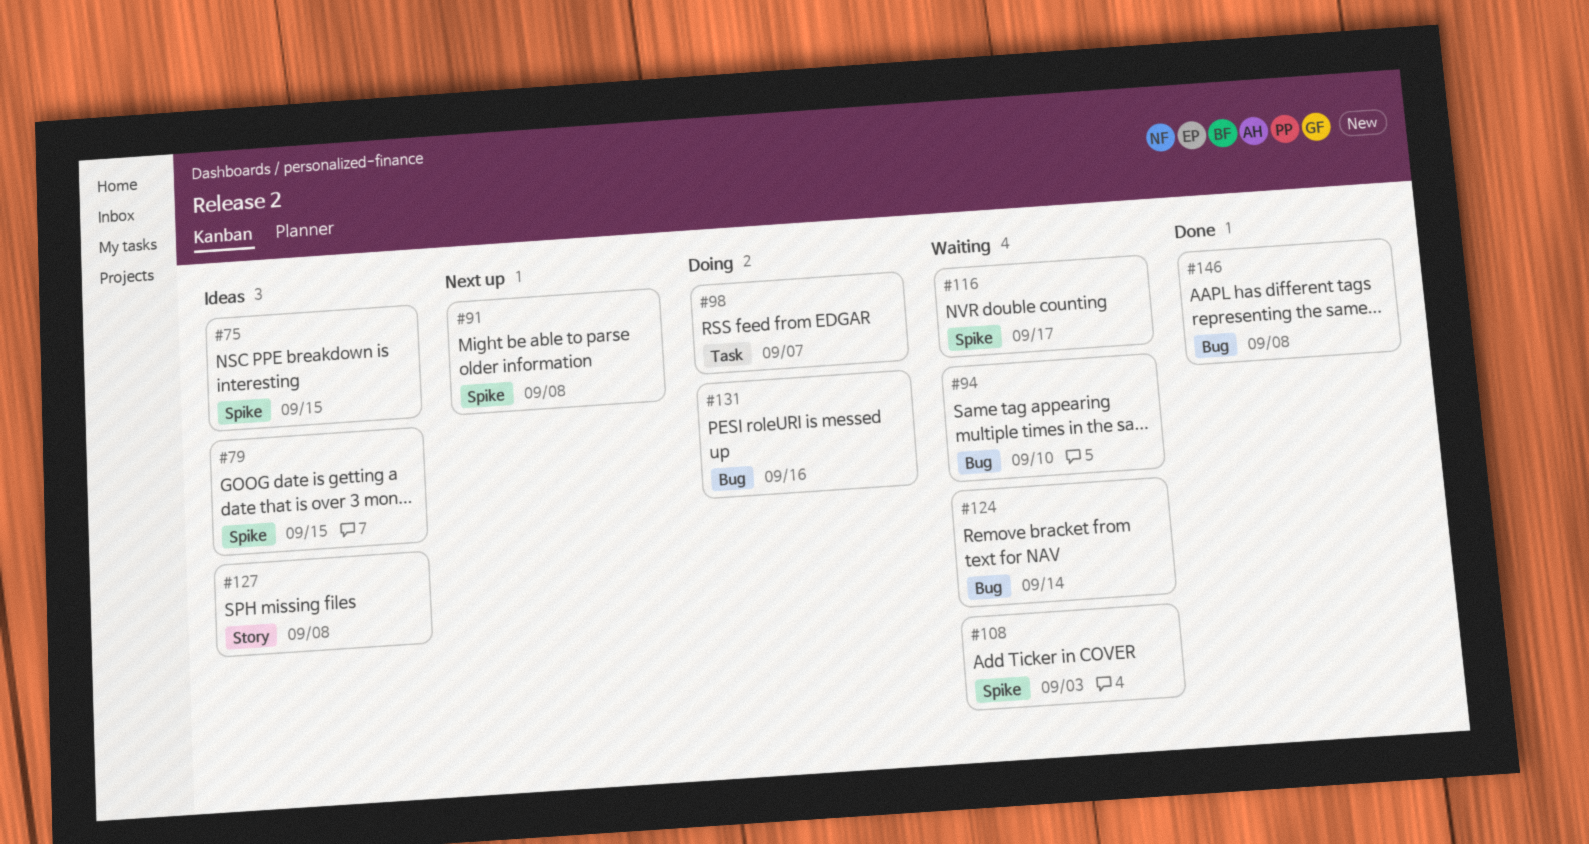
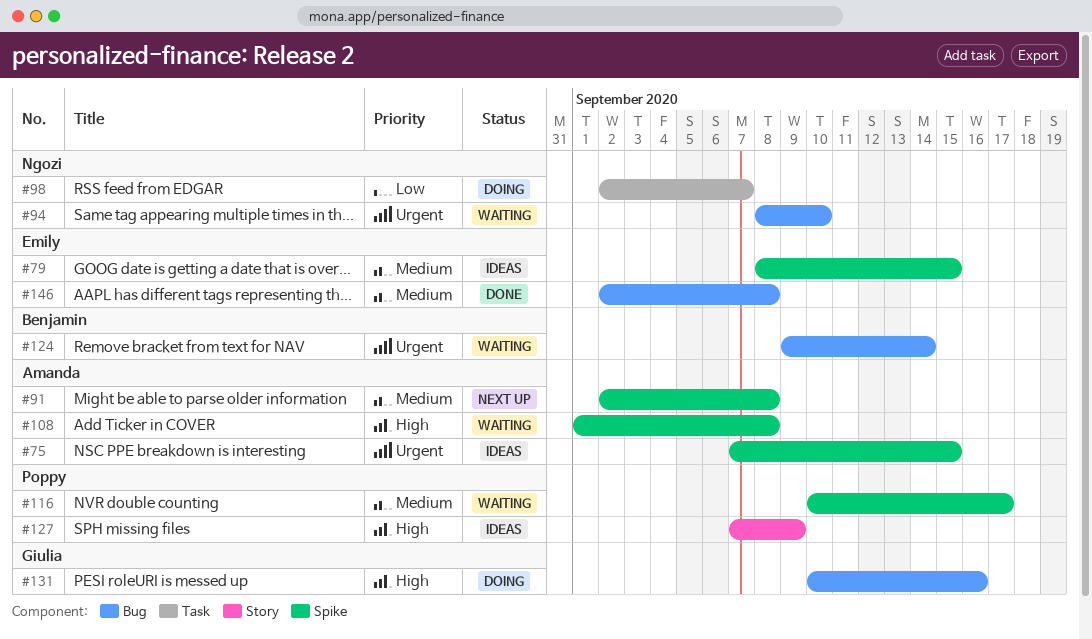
#108, due: Sep 3 -> Sep 8
#127, due: Sep 8 -> Sep 9

